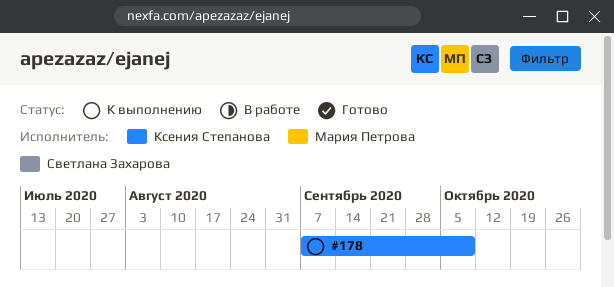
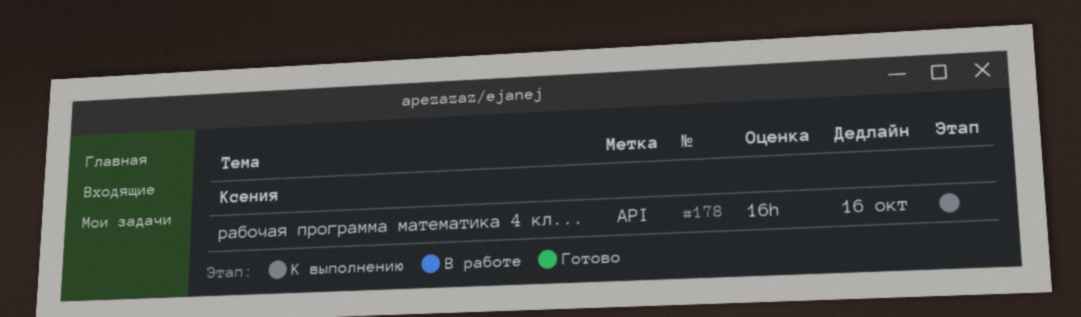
#178, due: Oct 9 -> Oct 16

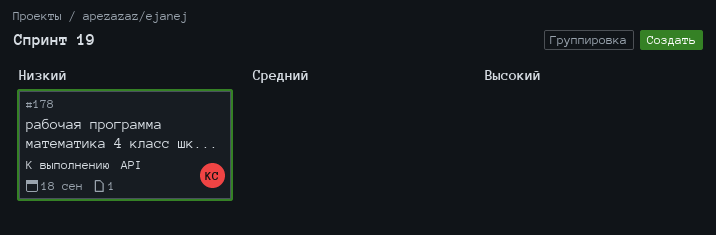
#178, due: Oct 16 -> Sep 18

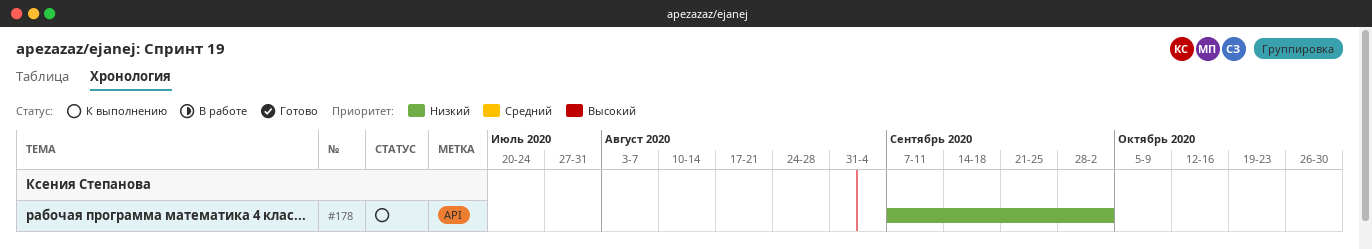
#178, due: Sep 18 -> Oct 2

